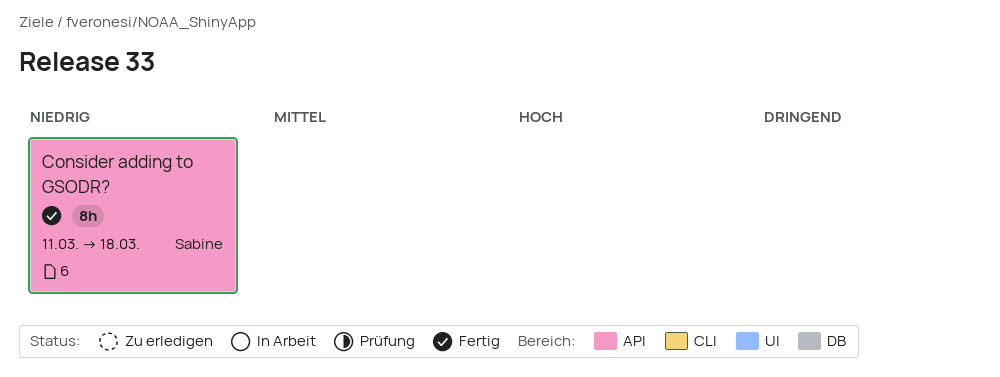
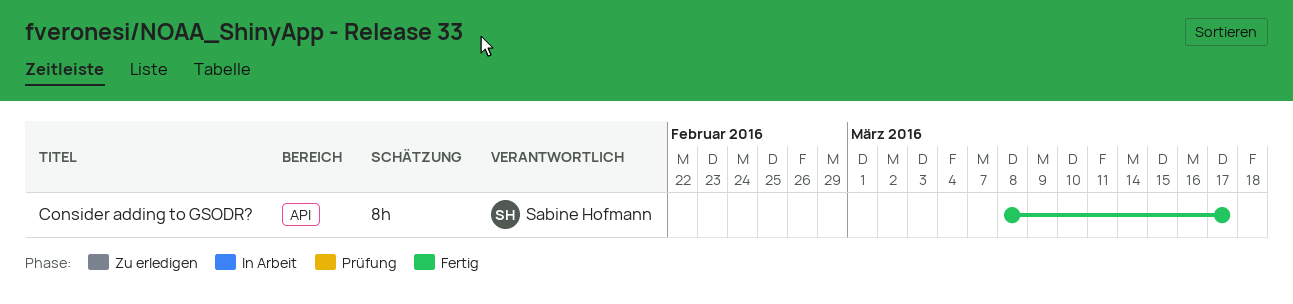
Consider adding to GSODR?, start: Mar 11 -> Mar 8
Consider adding to GSODR?, due: Mar 18 -> Mar 17

